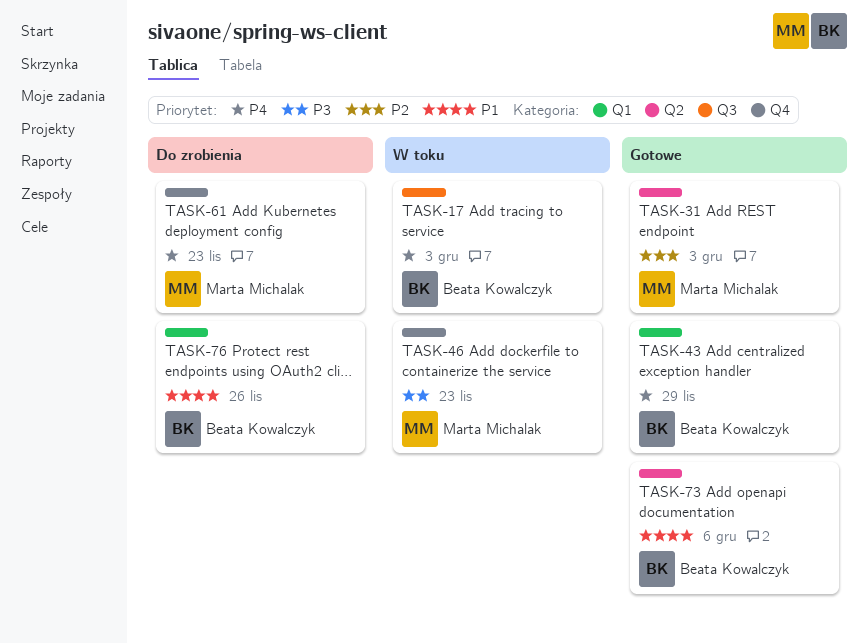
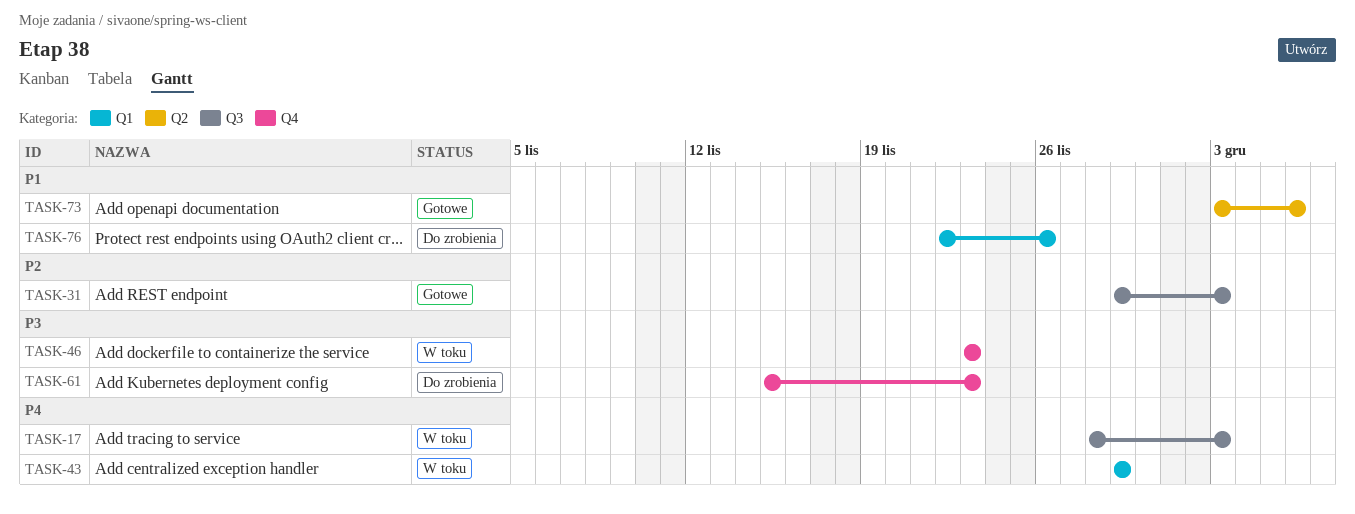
TASK-31, label: Q2 -> Q3
TASK-43, status: Gotowe -> W toku
TASK-61, priority: P4 -> P3

